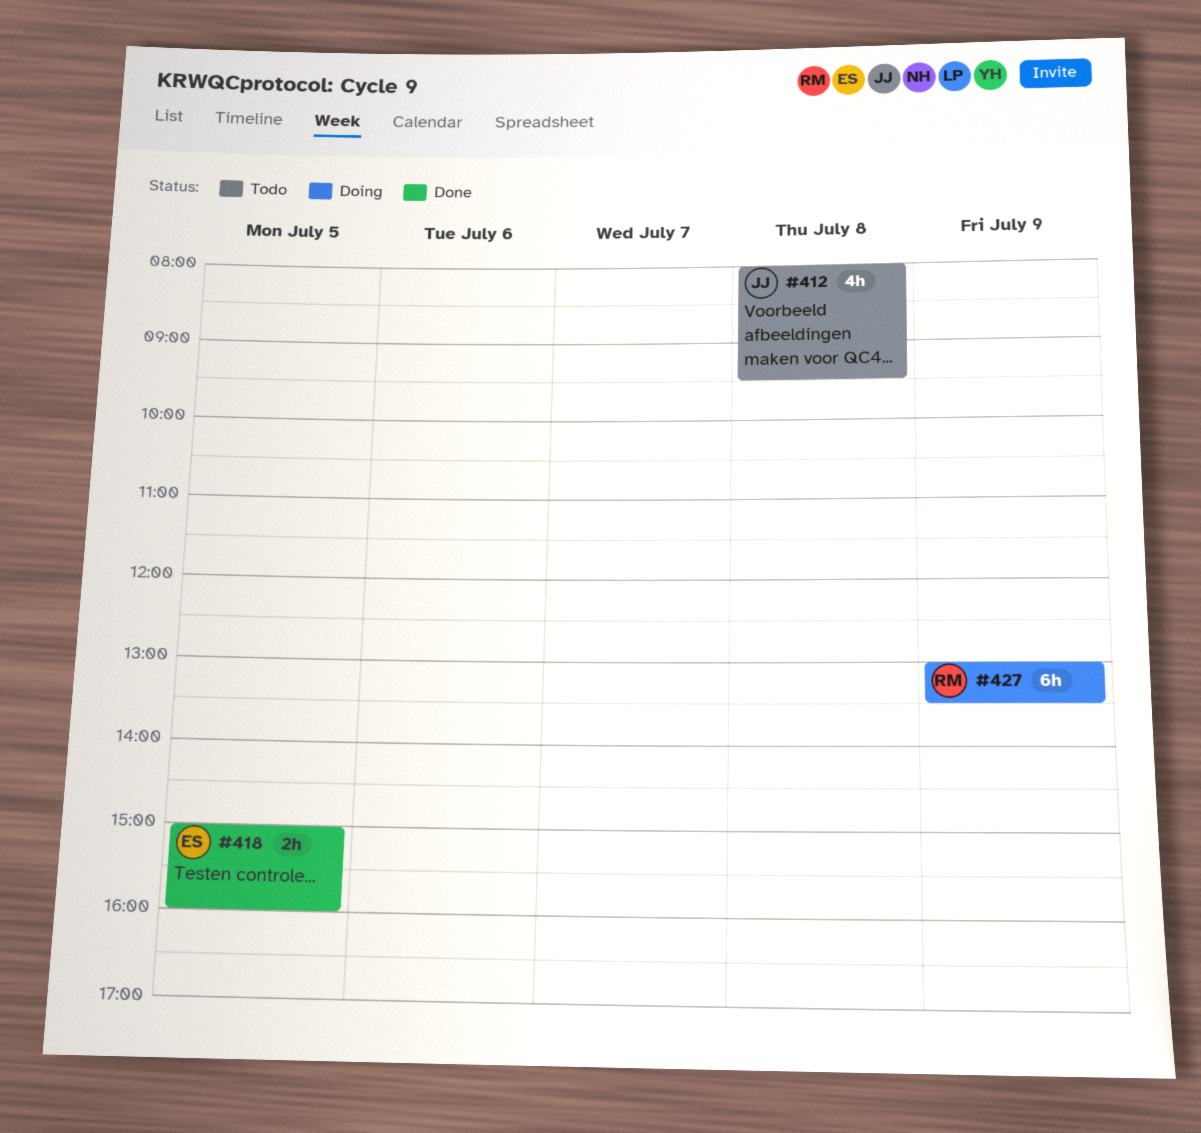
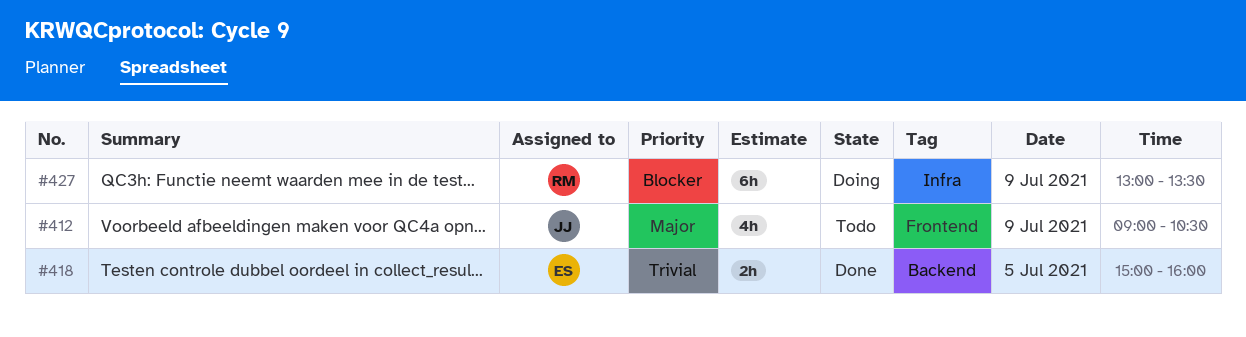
#412, day: Jul 8 -> Jul 9
#412, begins: 08:00 -> 09:00
#412, ends: 09:30 -> 10:30

